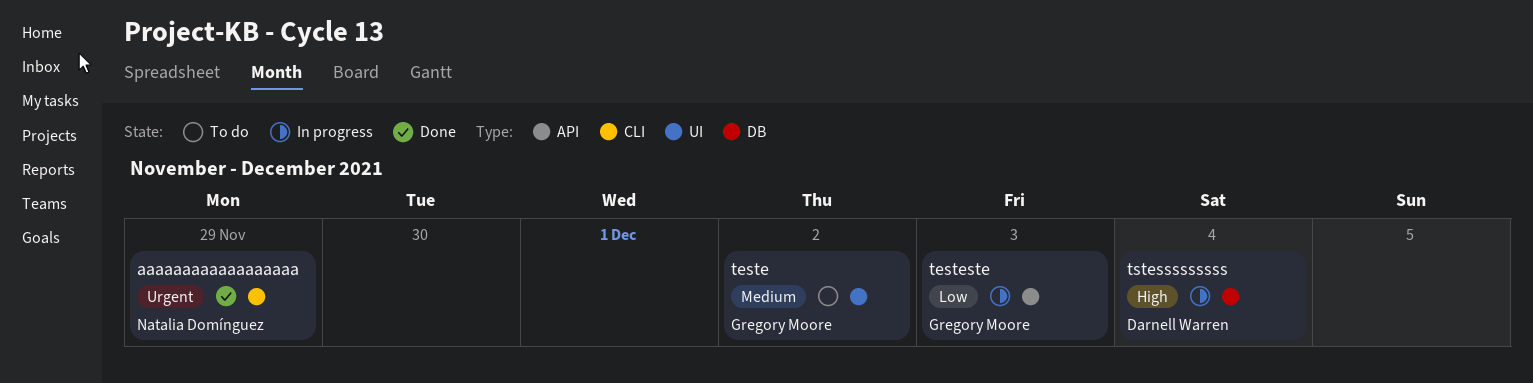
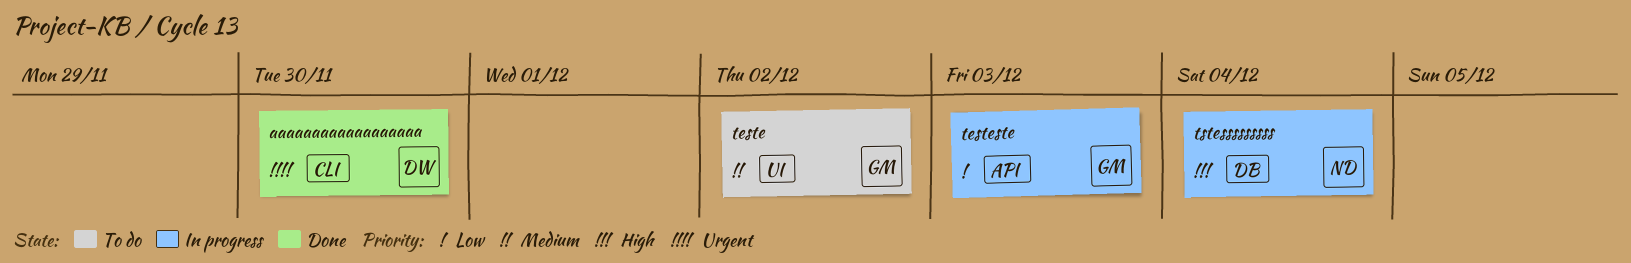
aaaaaaaaaaaaaaaaaa, owner: Natalia Domínguez -> Darnell Warren
aaaaaaaaaaaaaaaaaa, due: Nov 29 -> Nov 30
tstesssssssss, owner: Darnell Warren -> Natalia Domínguez

